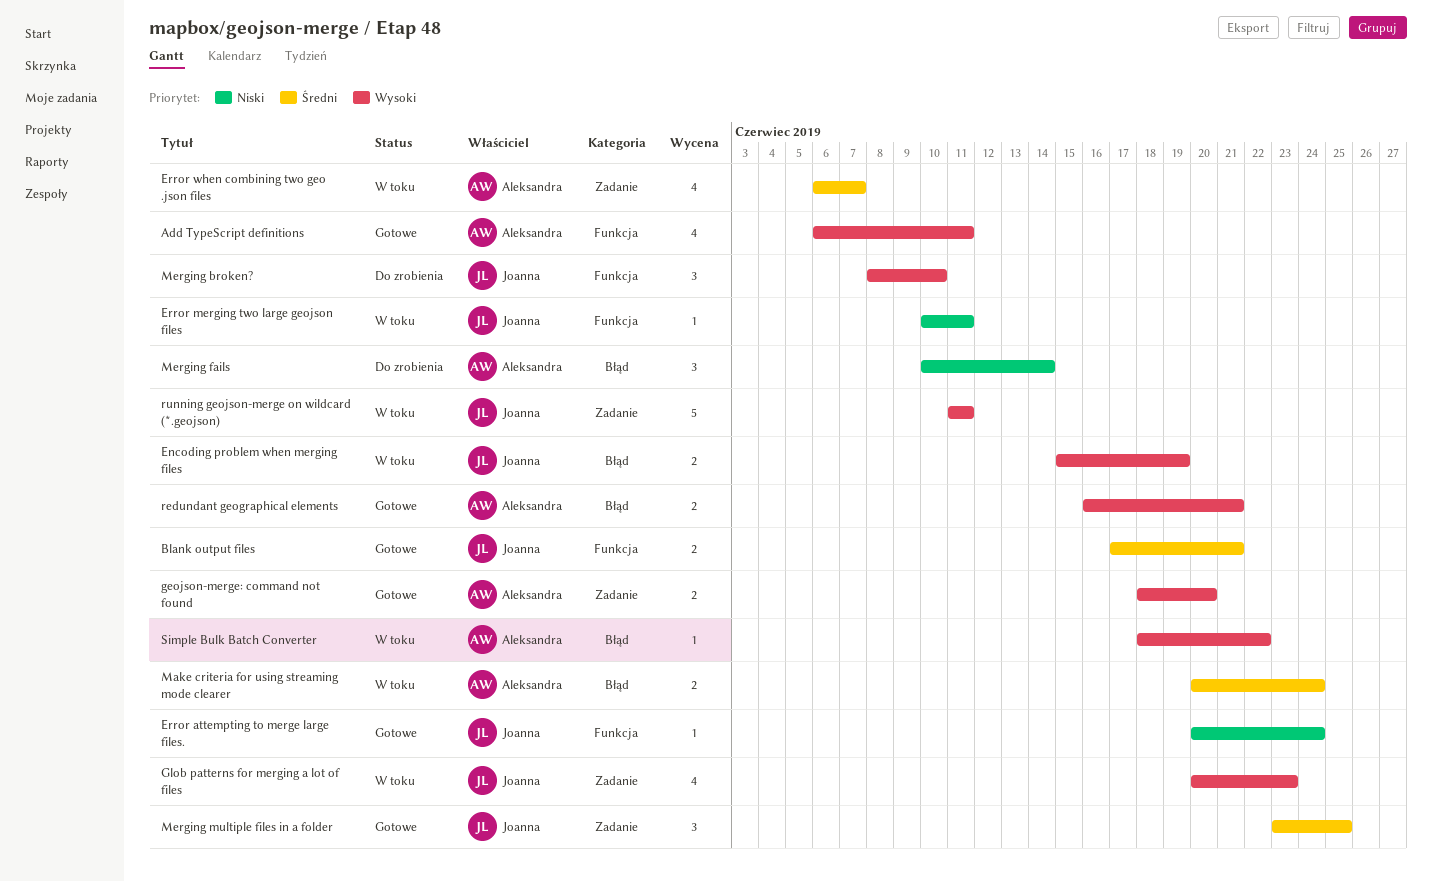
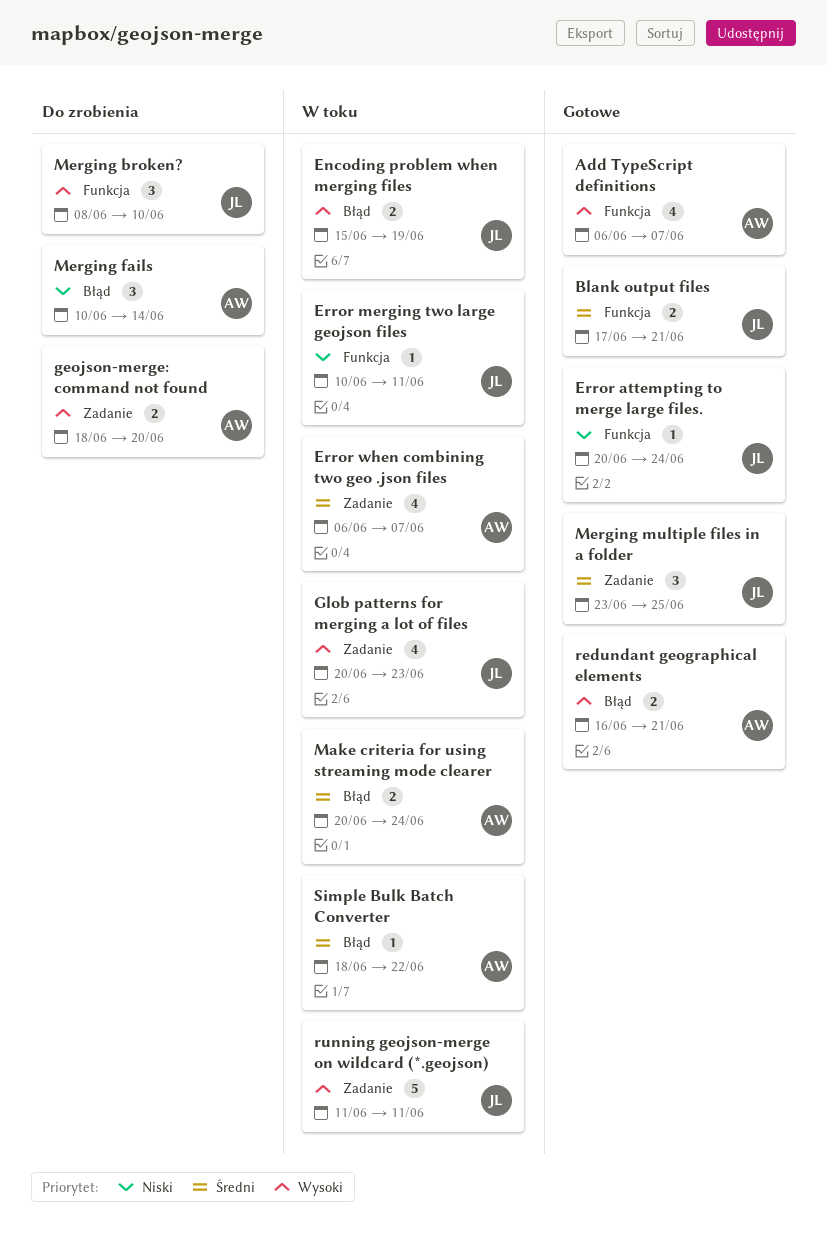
Add TypeScript definitions, due: Jun 11 -> Jun 7
geojson-merge: command not found, status: Gotowe -> Do zrobienia
Simple Bulk Batch Converter, priority: Wysoki -> Średni

